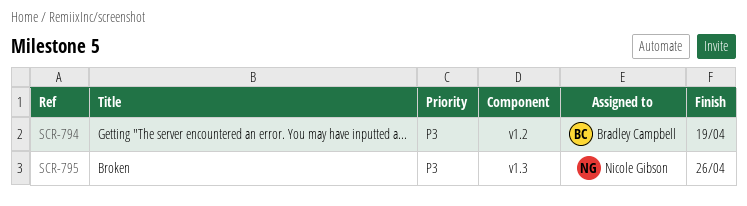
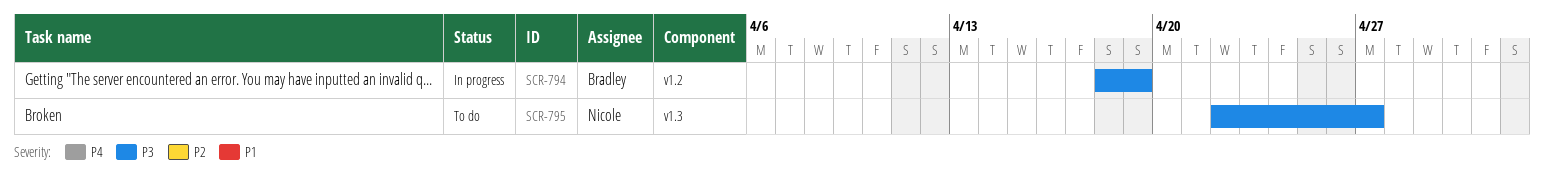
SCR-795, due: Apr 26 -> Apr 27

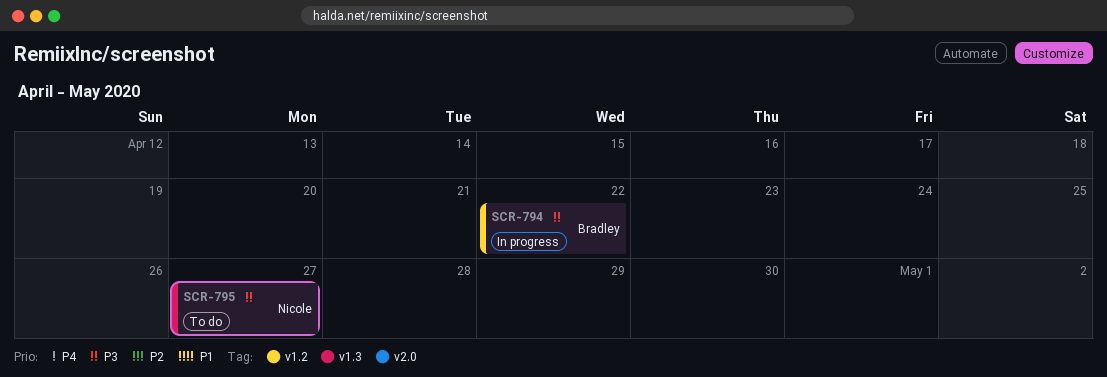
SCR-794, due: Apr 19 -> Apr 22

